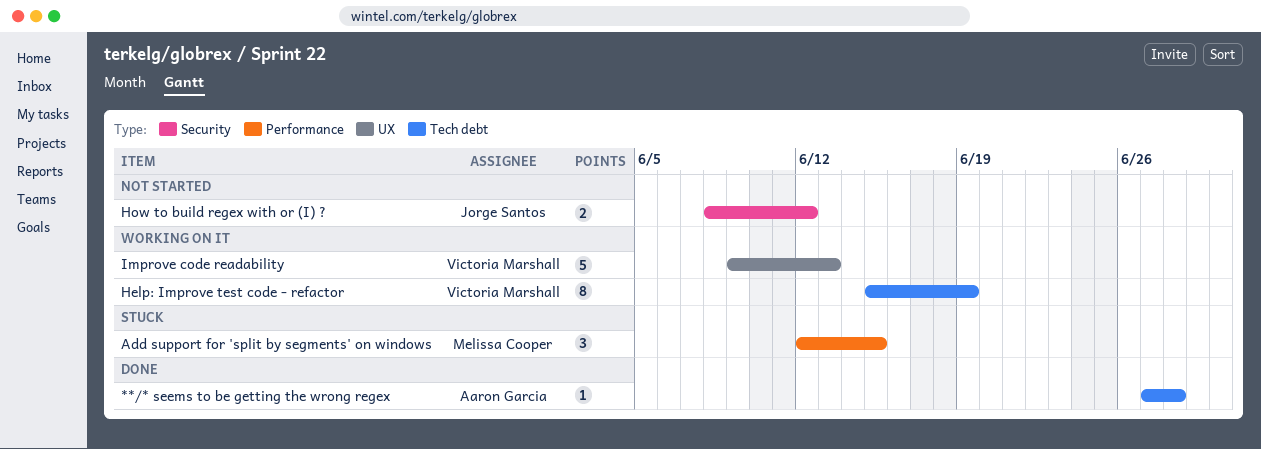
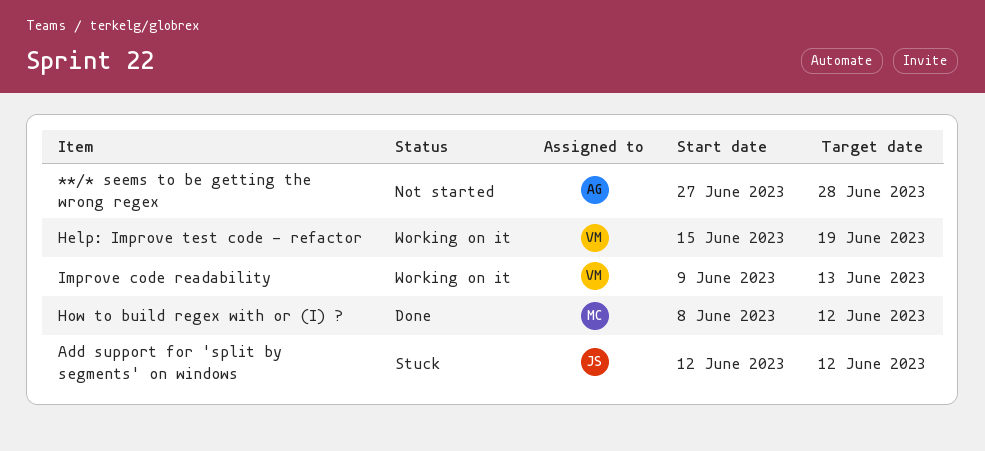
**/* seems to be getting the wrong regex, status: Done -> Not started
Add support for 'split by segments' on windows, owner: Melissa Cooper -> Jorge Santos
Add support for 'split by segments' on windows, due: Jun 15 -> Jun 12
How to build regex with or (I) ?, status: Not started -> Done
How to build regex with or (I) ?, owner: Jorge Santos -> Melissa Cooper

